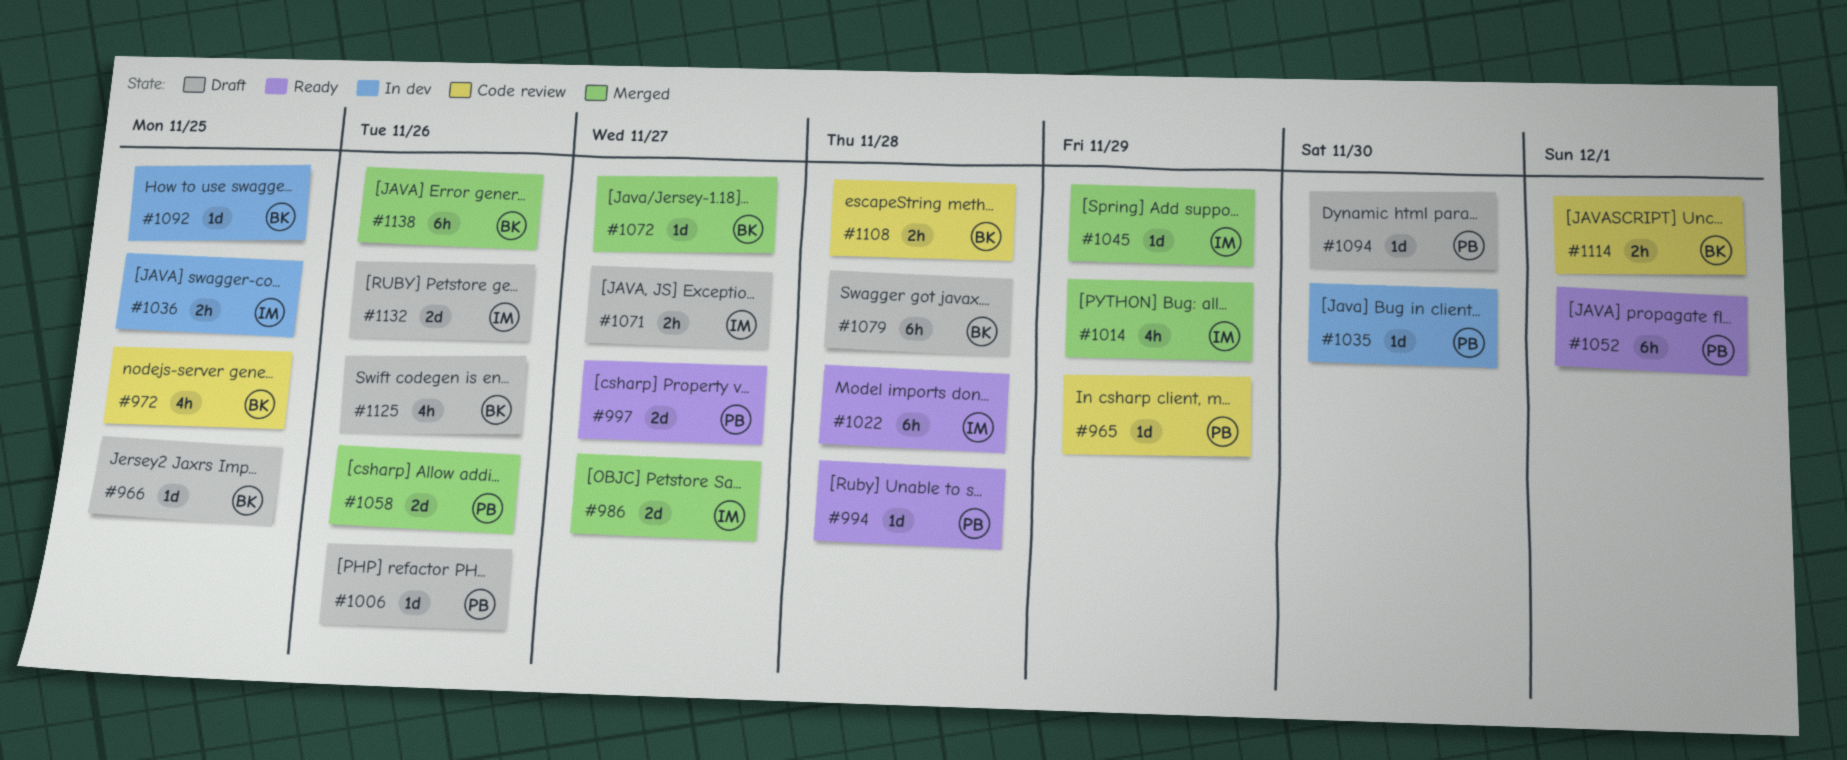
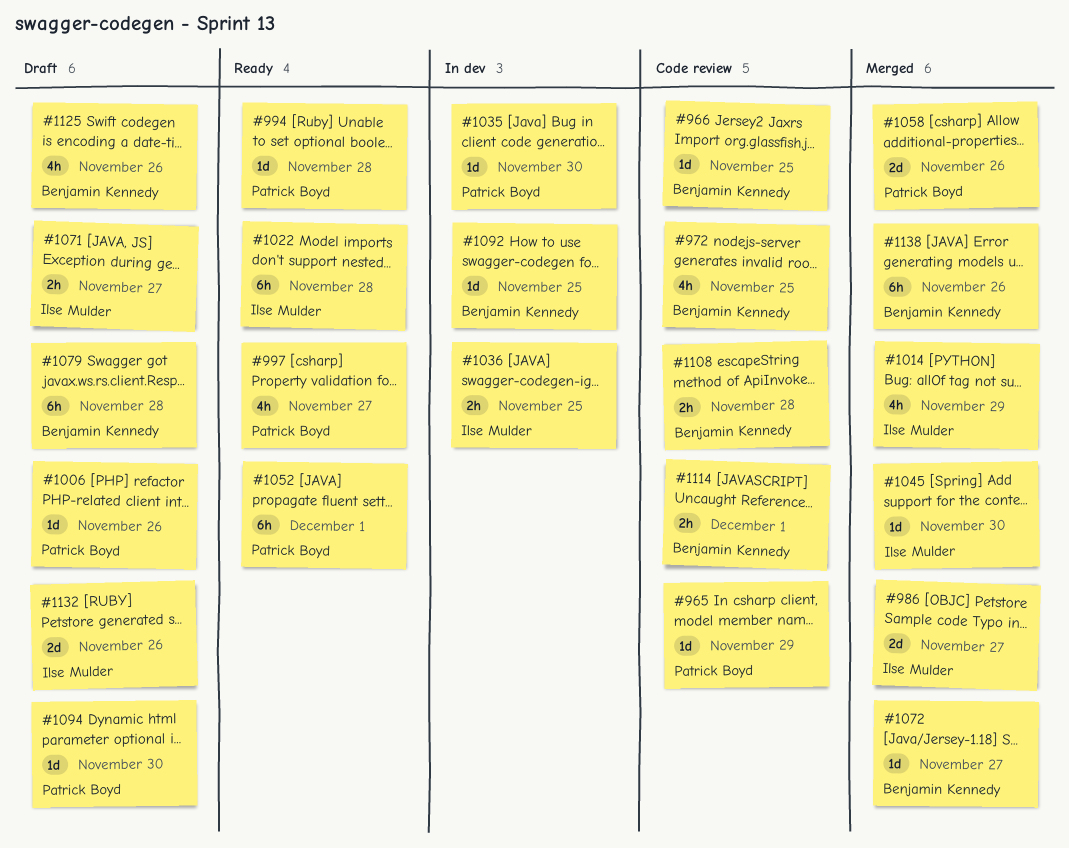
#966, status: Draft -> Code review
#997, estimate: 2d -> 4h
#1045, due: Nov 29 -> Nov 30

